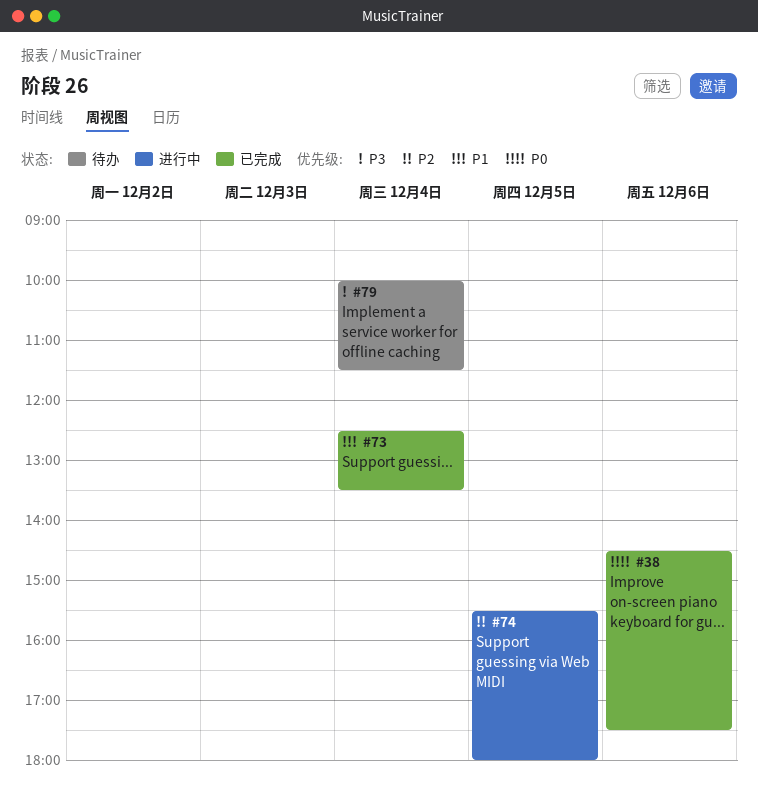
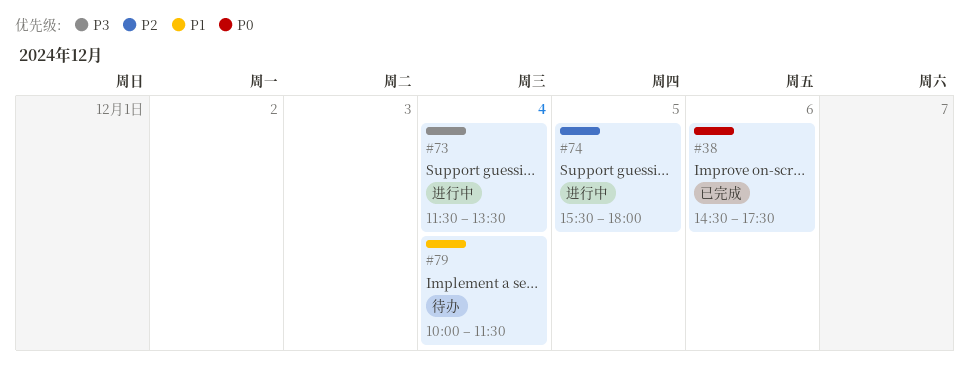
#73, status: 已完成 -> 进行中
#73, priority: P1 -> P3
#73, begins: 12:30 -> 11:30
#79, priority: P3 -> P1

